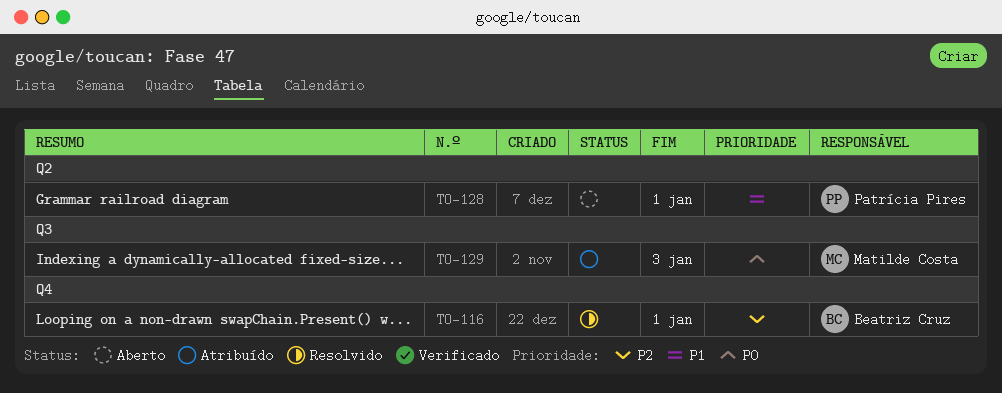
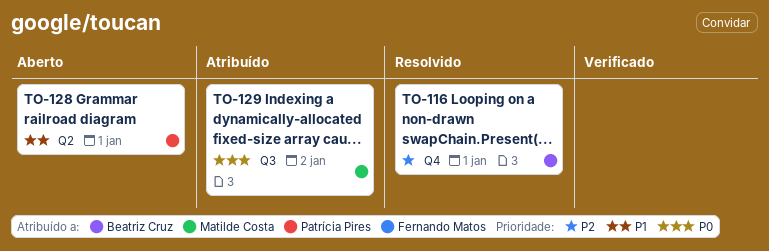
TO-129, due: Jan 3 -> Jan 2

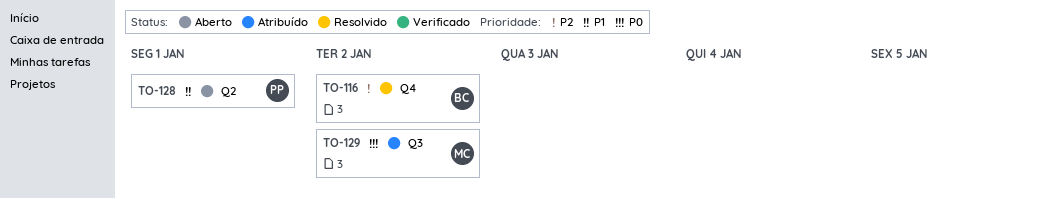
TO-116, due: Jan 1 -> Jan 2

